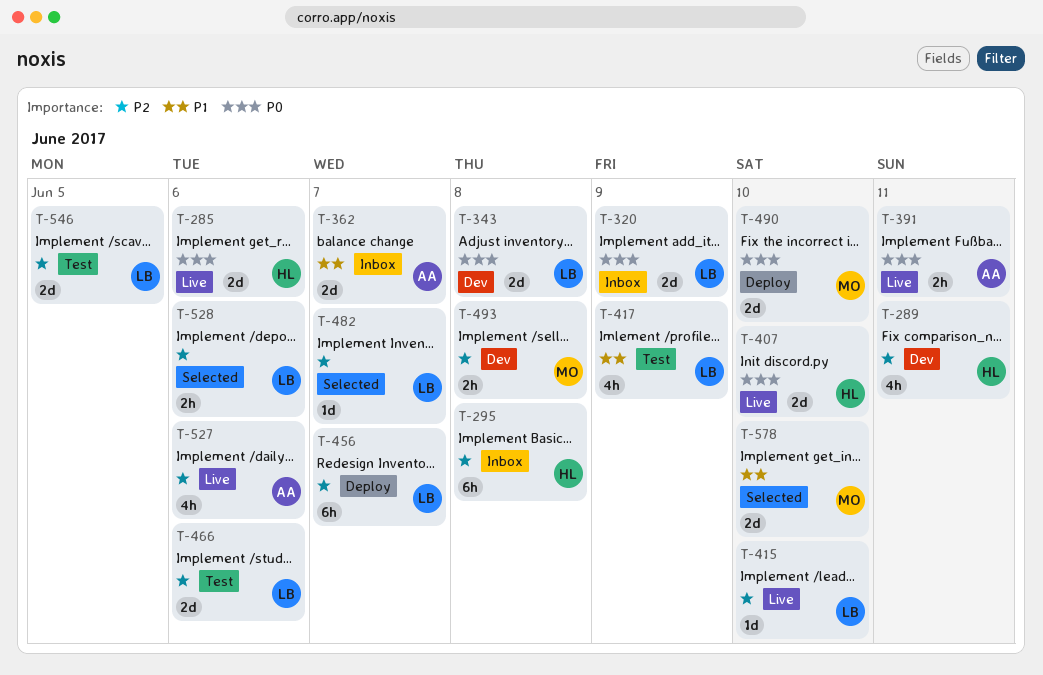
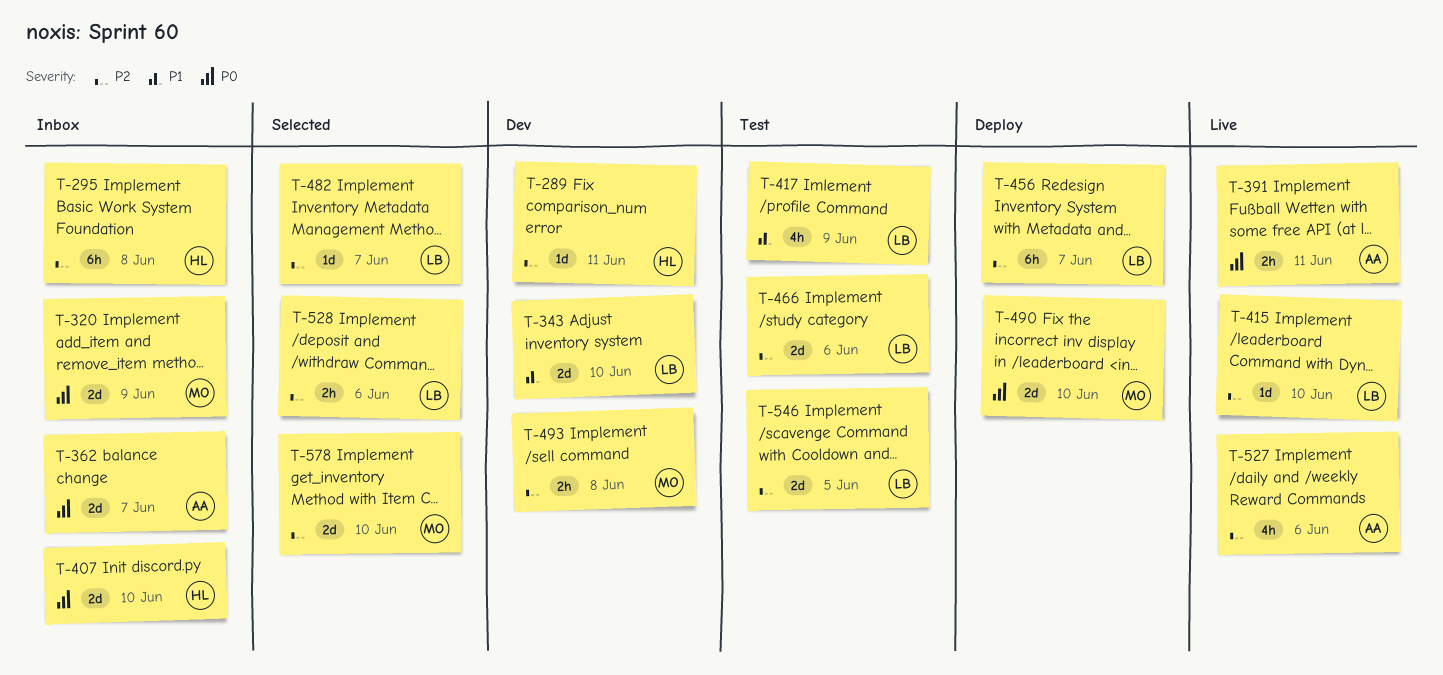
T-285: present -> none
T-289, estimate: 4h -> 1d
T-320, owner: LB -> MO
T-343, priority: P0 -> P1
T-343, due: Jun 8 -> Jun 10
T-362, priority: P1 -> P0
T-407, status: Live -> Inbox
T-578, priority: P1 -> P2

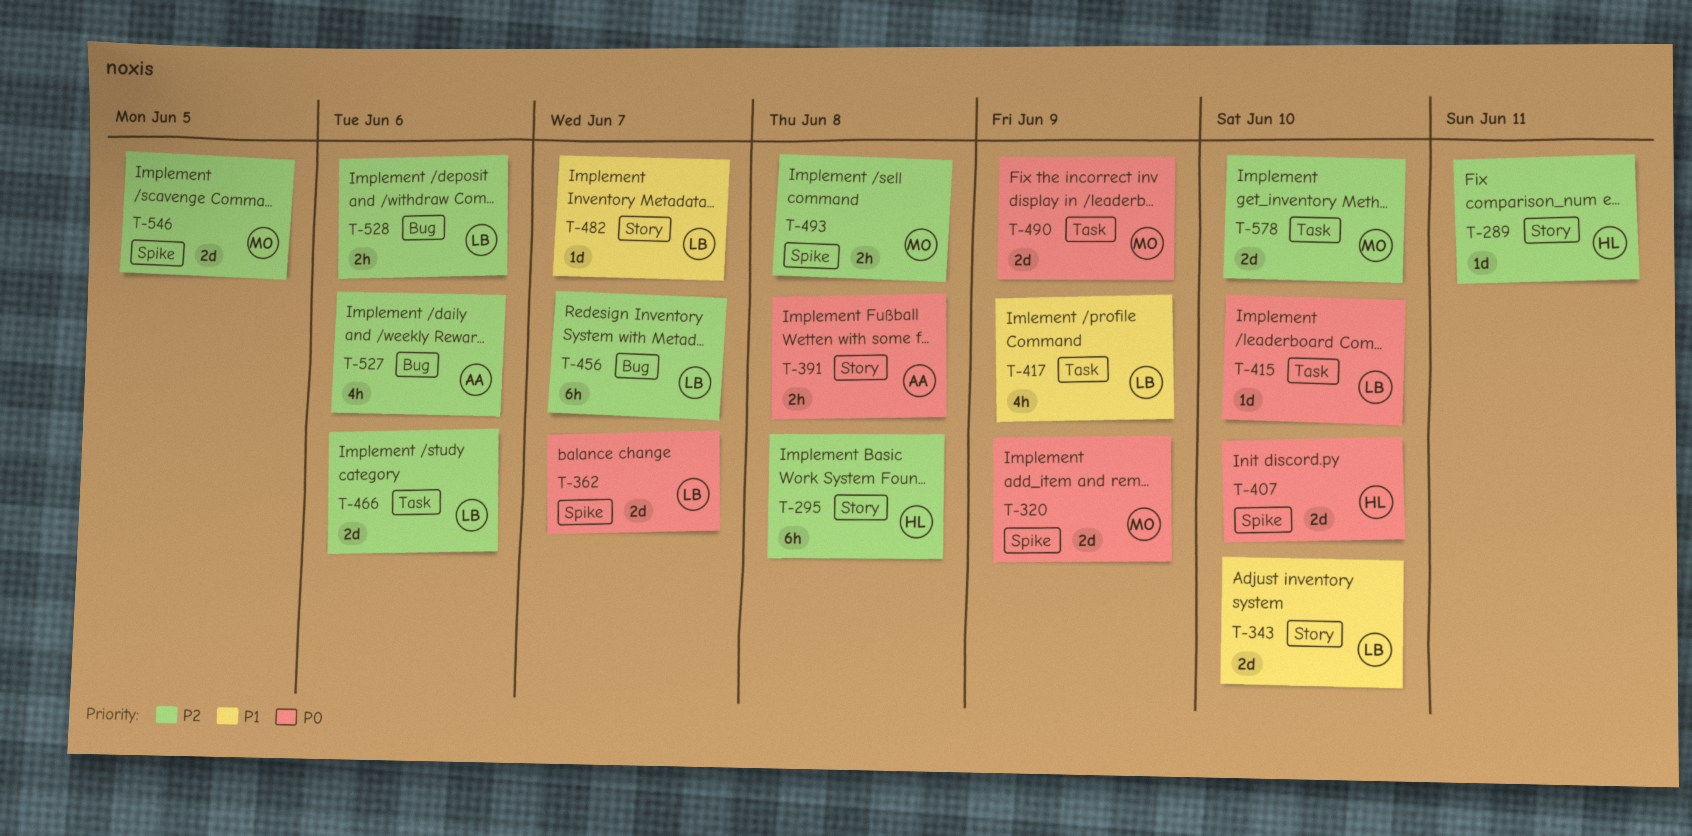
T-362, owner: AA -> LB
T-391, due: Jun 11 -> Jun 8
T-415, priority: P2 -> P0
T-482, priority: P2 -> P1
T-490, due: Jun 10 -> Jun 9
T-546, owner: LB -> MO

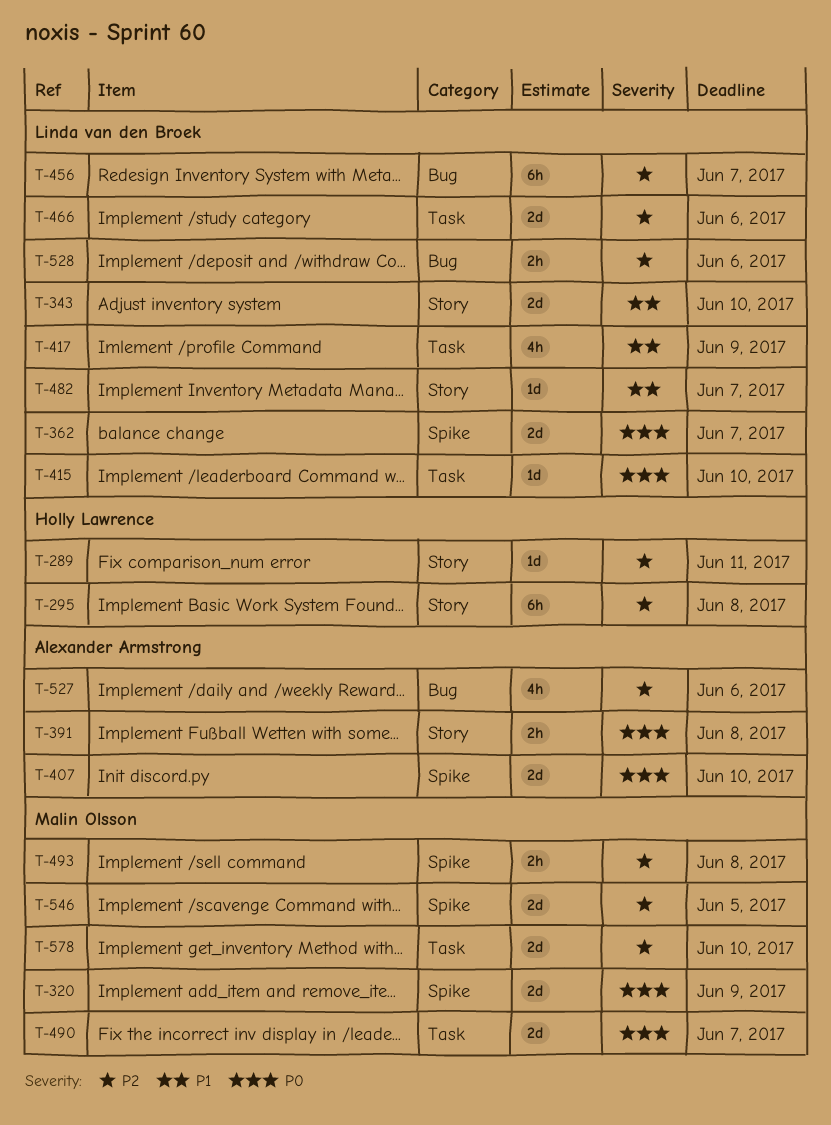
T-407, owner: Holly Lawrence -> Alexander Armstrong
T-490, due: Jun 9 -> Jun 7

